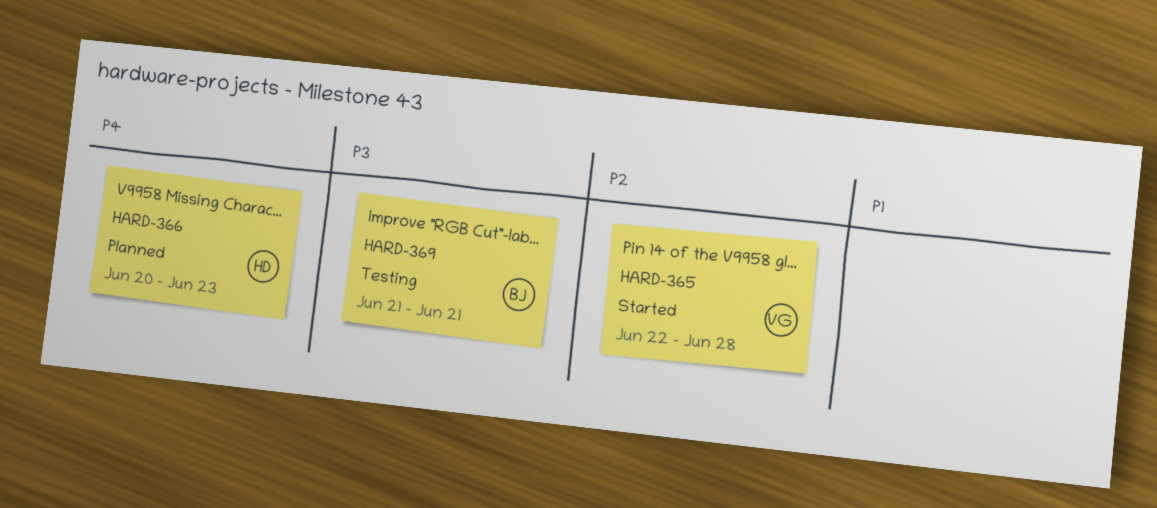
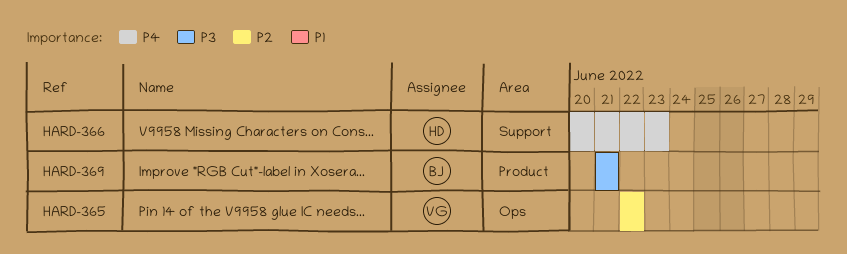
HARD-365, due: Jun 28 -> Jun 22

